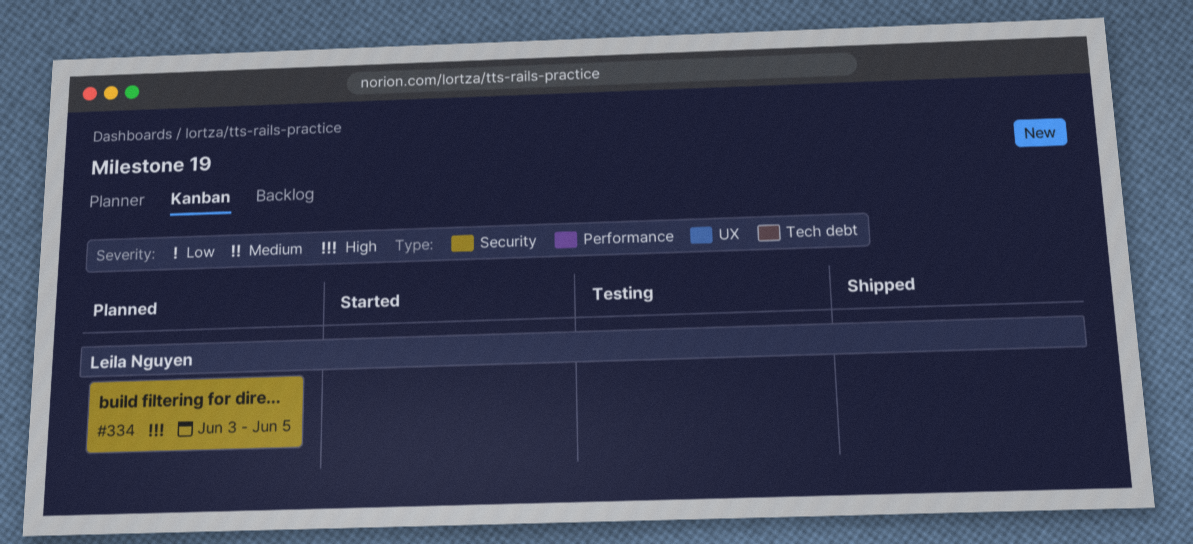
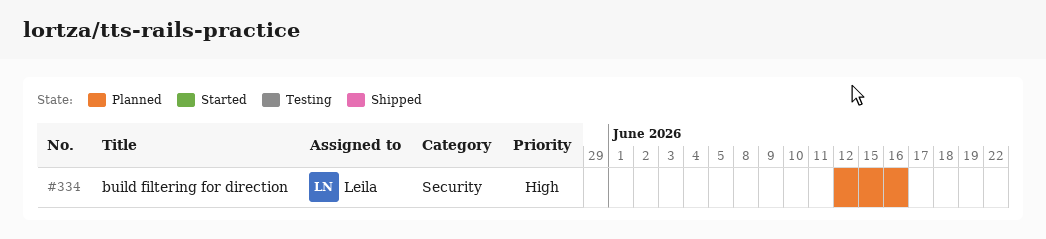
#334, start: Jun 3 -> Jun 12
#334, due: Jun 5 -> Jun 16

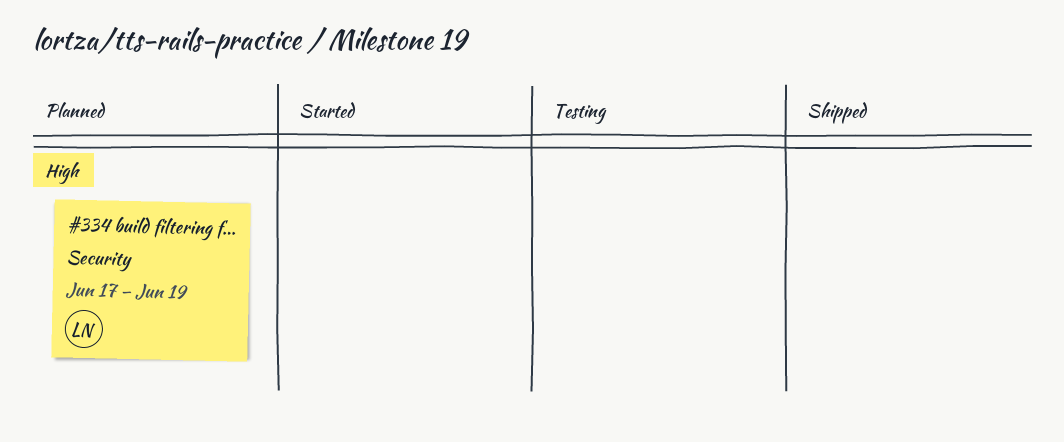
#334, start: Jun 12 -> Jun 17
#334, due: Jun 16 -> Jun 19

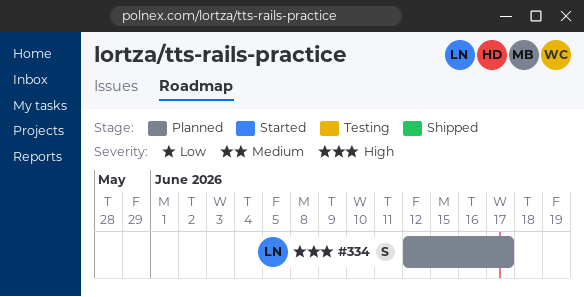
#334, start: Jun 17 -> Jun 12
#334, due: Jun 19 -> Jun 17

